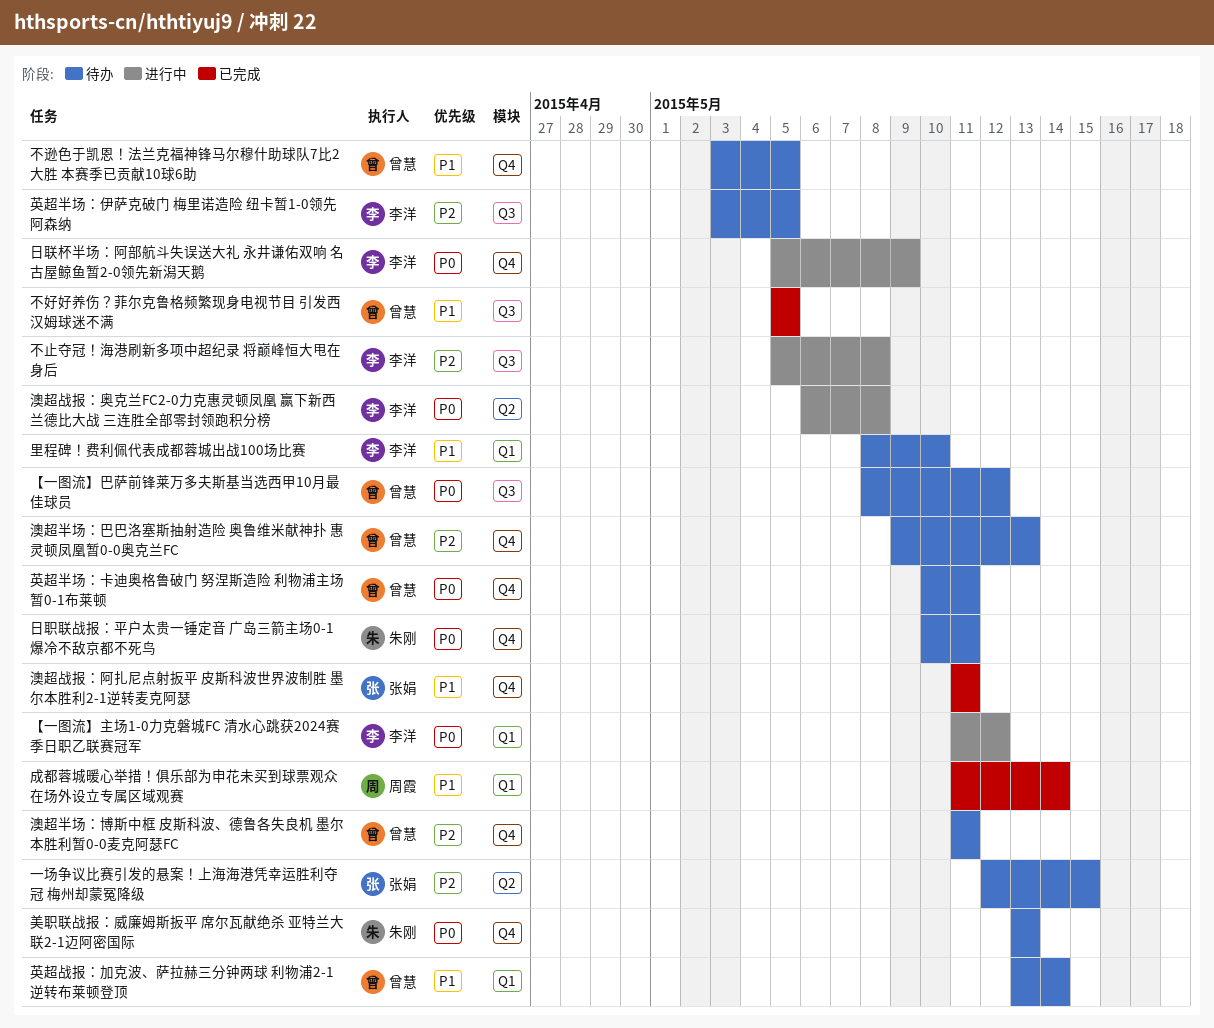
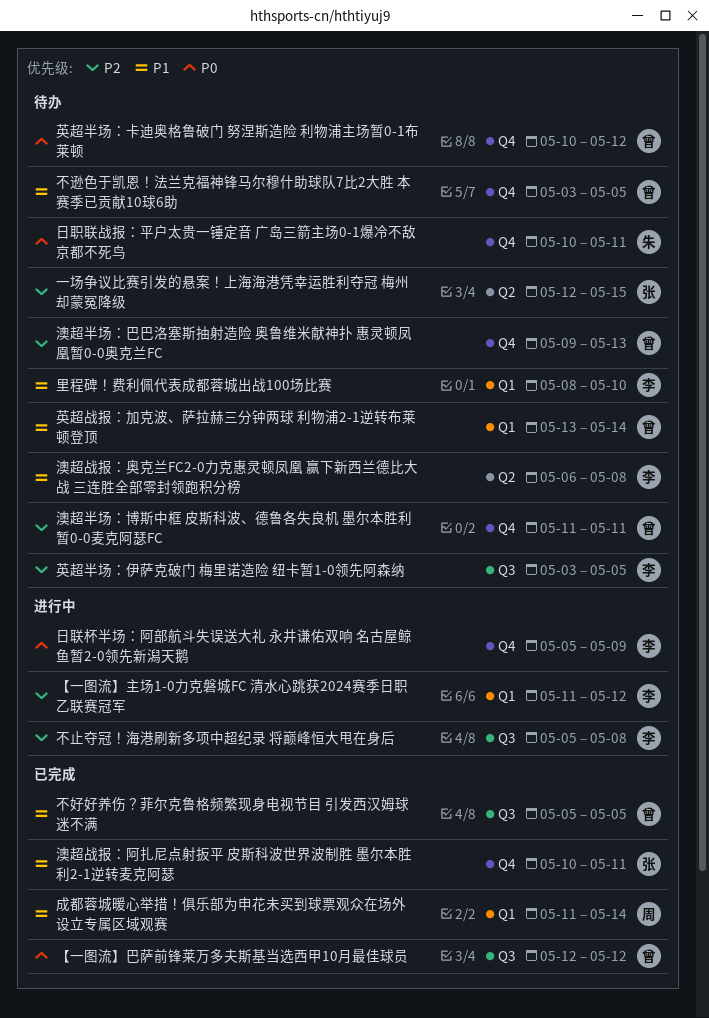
【一图流】主场1-0力克磐城FC 清水心跳获2024赛季日职乙联赛冠军, priority: P0 -> P2
【一图流】巴萨前锋莱万多夫斯基当选西甲10月最佳球员, status: 待办 -> 已完成
【一图流】巴萨前锋莱万多夫斯基当选西甲10月最佳球员, start: May 8 -> May 12
澳超战报：奥克兰FC2-0力克惠灵顿凤凰 赢下新西兰德比大战 三连胜全部零封领跑积分榜, status: 进行中 -> 待办
澳超战报：奥克兰FC2-0力克惠灵顿凤凰 赢下新西兰德比大战 三连胜全部零封领跑积分榜, priority: P0 -> P1
澳超战报：阿扎尼点射扳平 皮斯科波世界波制胜 墨尔本胜利2-1逆转麦克阿瑟, start: May 11 -> May 10
美职联战报：威廉姆斯扳平 席尔瓦献绝杀 亚特兰大联2-1迈阿密国际: present -> none
英超半场：卡迪奥格鲁破门 努涅斯造险 利物浦主场暂0-1布莱顿, due: May 11 -> May 12

